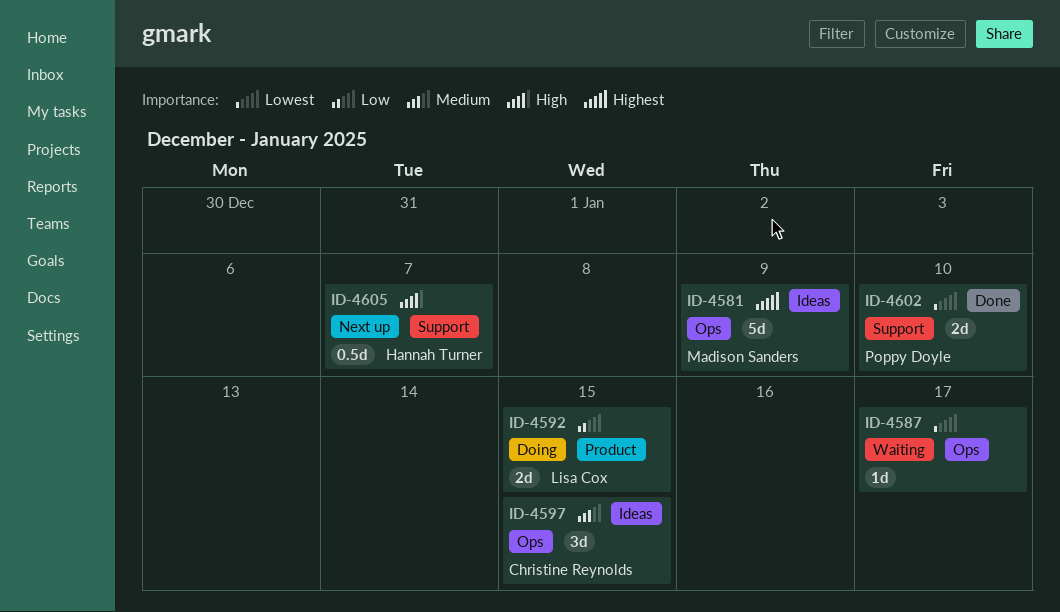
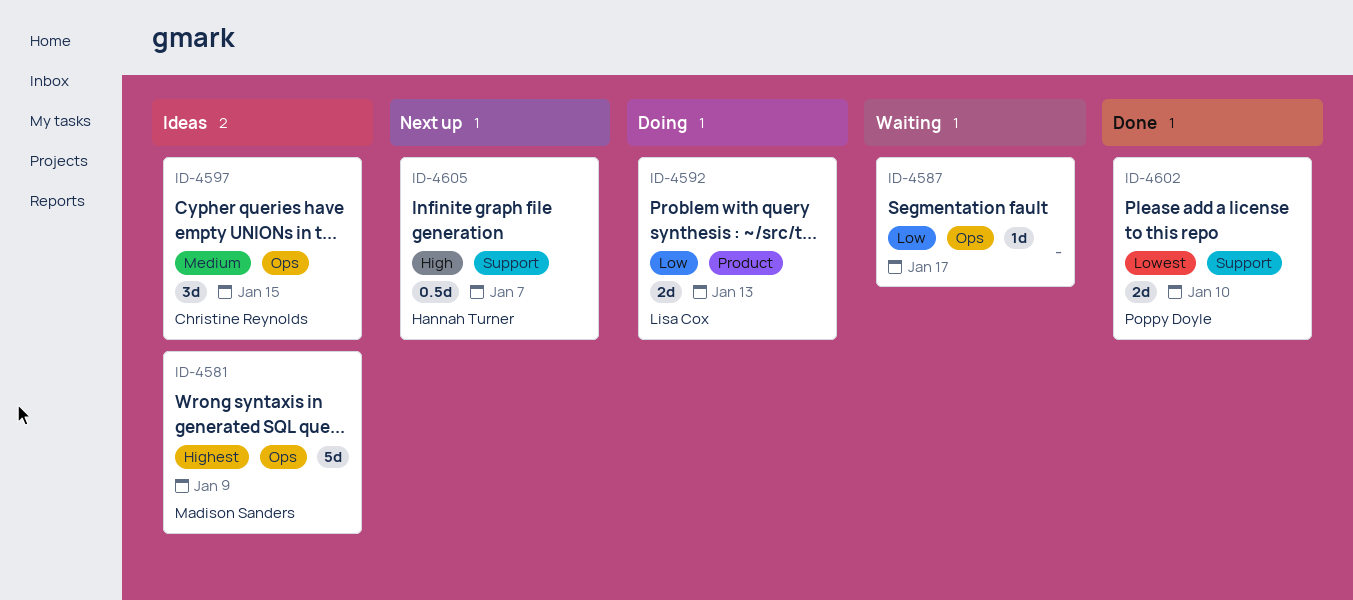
ID-4587, priority: Lowest -> Low
ID-4592, due: Jan 15 -> Jan 13

